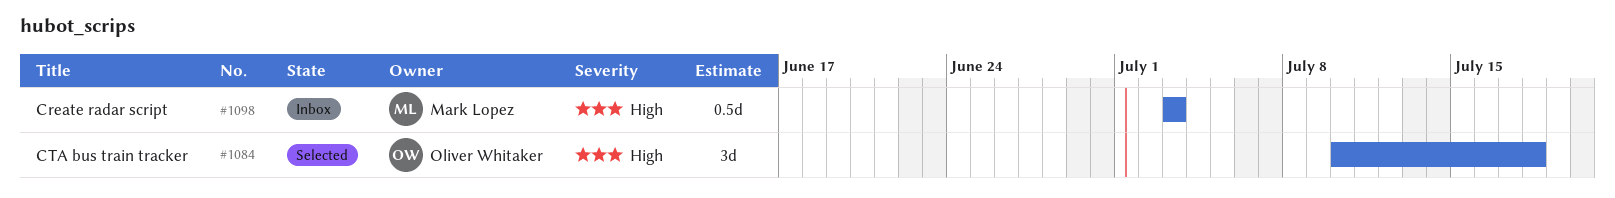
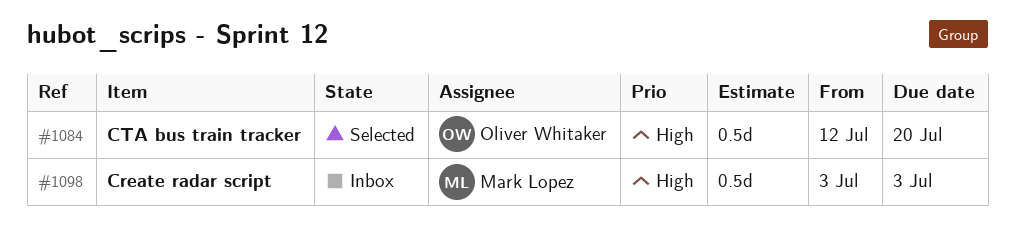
#1084, estimate: 3d -> 0.5d
#1084, start: Jul 10 -> Jul 12
#1084, due: Jul 18 -> Jul 20

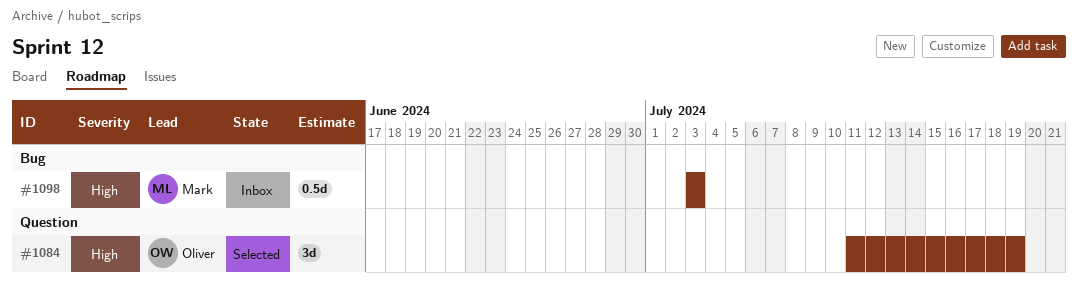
#1084, estimate: 0.5d -> 3d
#1084, start: Jul 12 -> Jul 11
#1084, due: Jul 20 -> Jul 19

